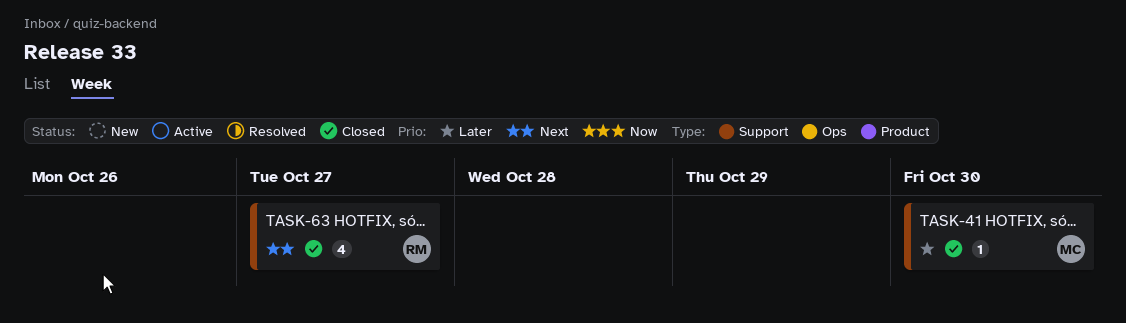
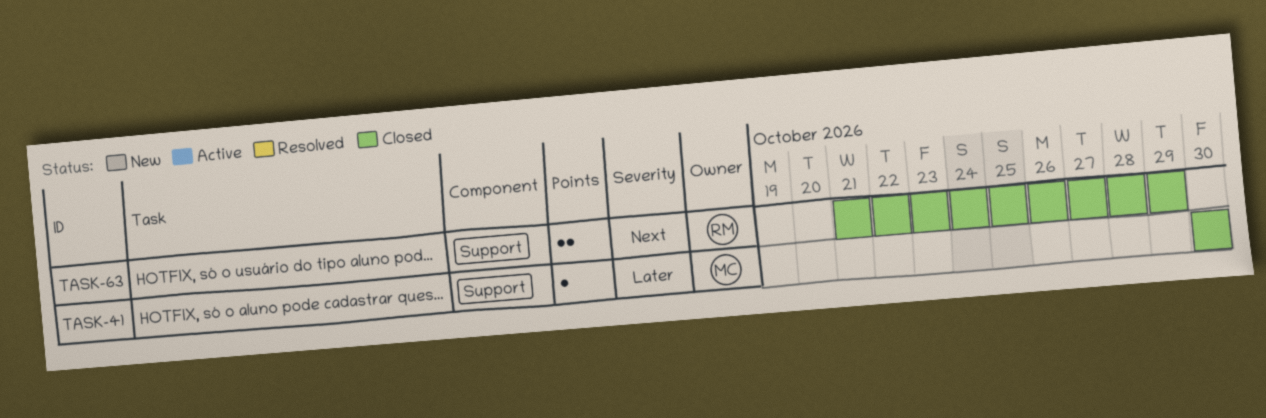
TASK-63, estimate: 4 -> 2
TASK-63, due: Oct 27 -> Oct 29

